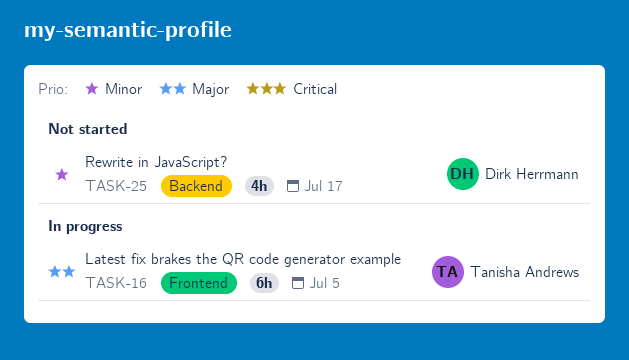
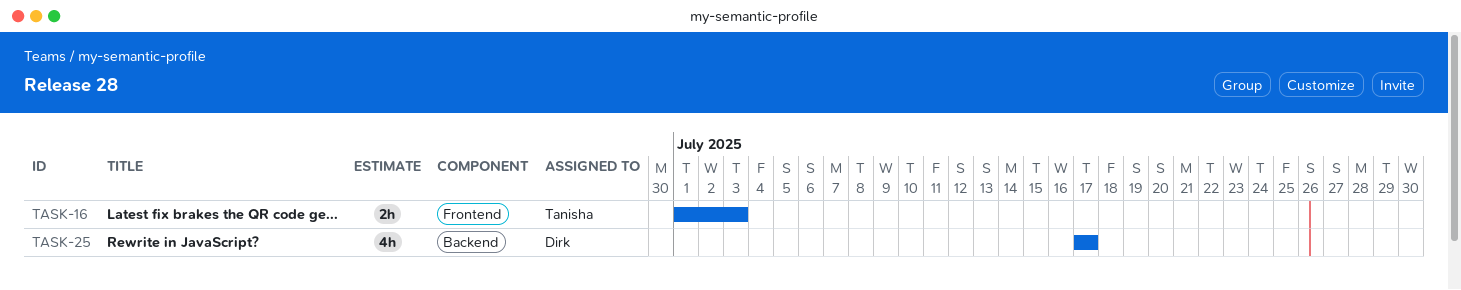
TASK-16, estimate: 6h -> 2h
TASK-16, due: Jul 5 -> Jul 3

